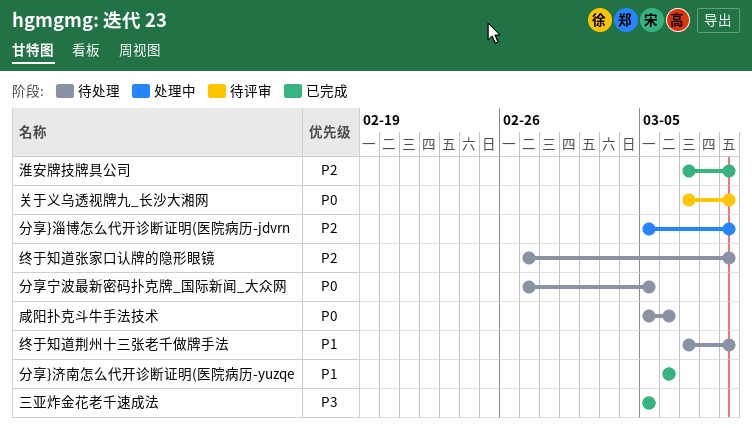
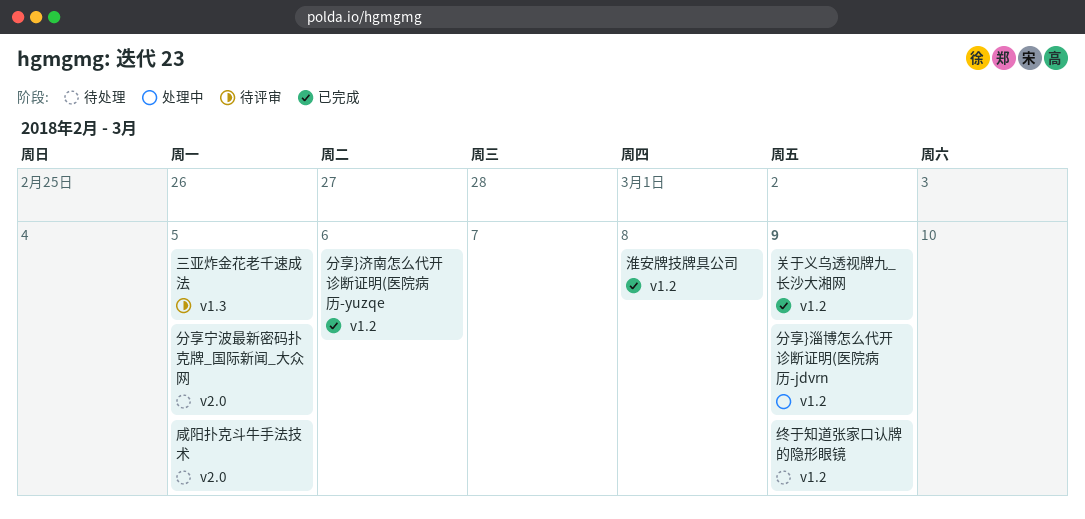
三亚炸金花老千速成法, status: 已完成 -> 待评审
关于义乌透视牌九_长沙大湘网, status: 待评审 -> 已完成
咸阳扑克斗牛手法技术, due: Mar 6 -> Mar 5
淮安牌技牌具公司, due: Mar 9 -> Mar 8
终于知道荆州十三张老千做牌手法: present -> none

